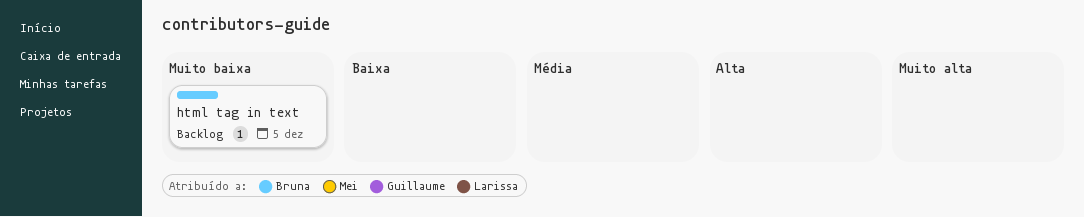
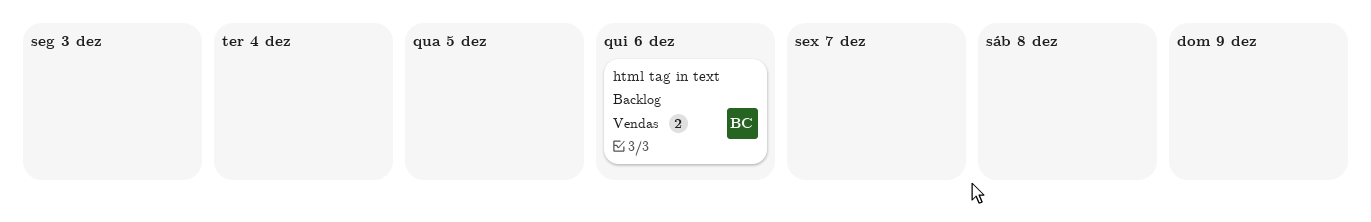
html tag in text, estimate: 1 -> 2
html tag in text, due: Dec 5 -> Dec 6

